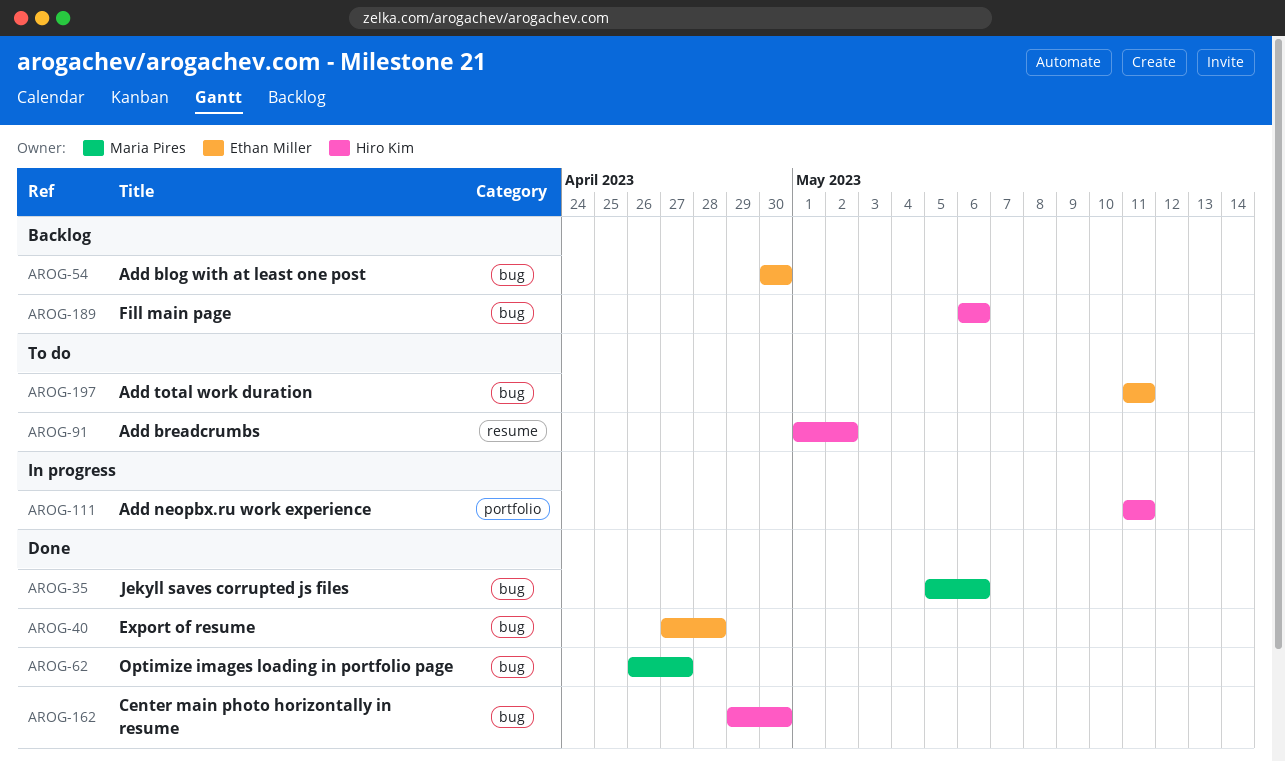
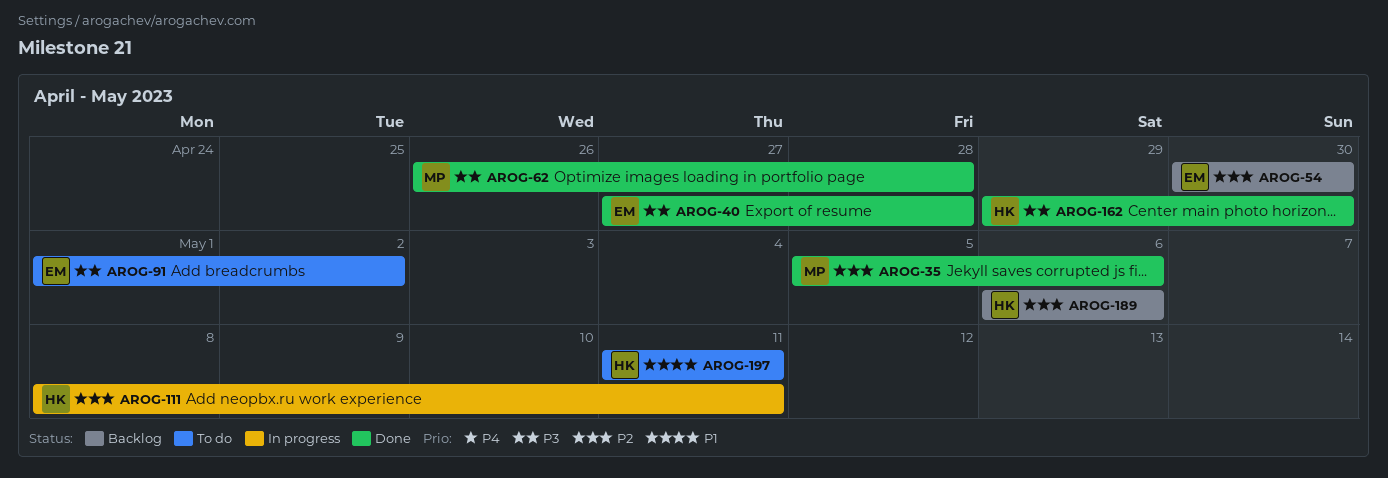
AROG-62, due: Apr 27 -> Apr 28
AROG-91, owner: Hiro Kim -> Ethan Miller
AROG-111, start: May 11 -> May 8
AROG-197, owner: Ethan Miller -> Hiro Kim

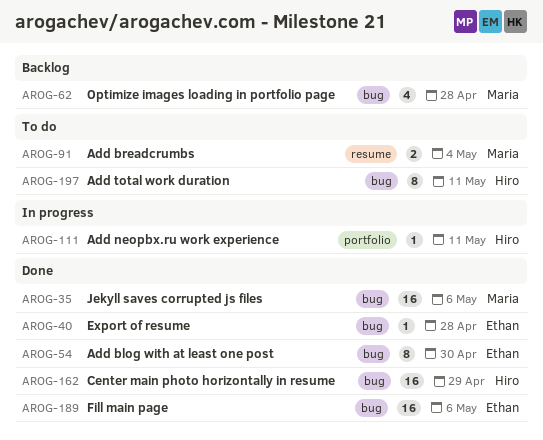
AROG-54, status: Backlog -> Done
AROG-62, status: Done -> Backlog
AROG-91, owner: Ethan -> Maria
AROG-91, due: May 2 -> May 4
AROG-162, due: Apr 30 -> Apr 29
AROG-189, status: Backlog -> Done
AROG-189, owner: Hiro -> Ethan

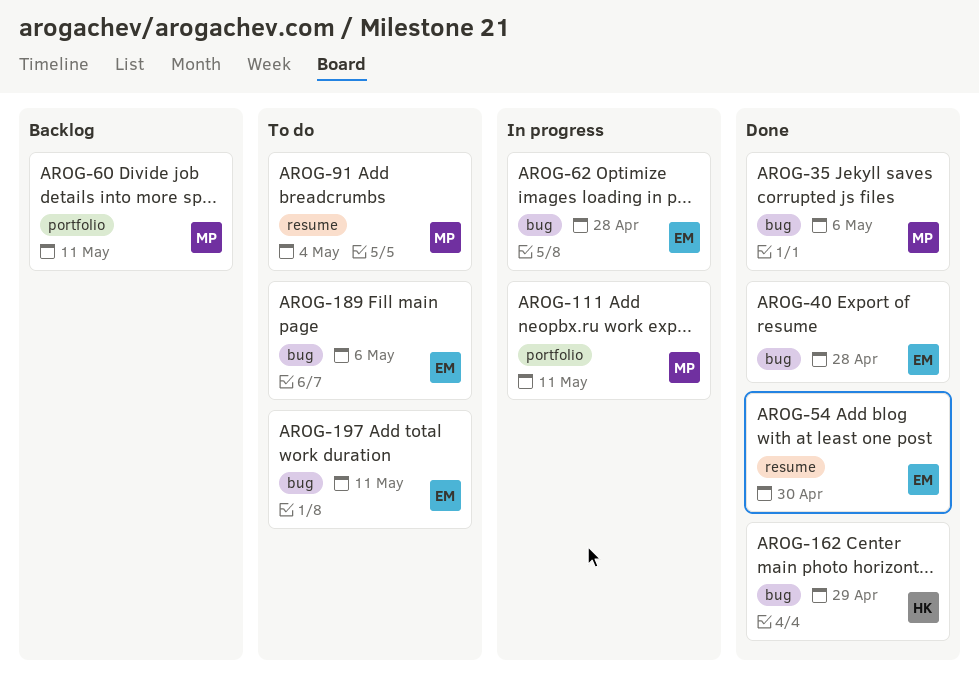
AROG-54, label: bug -> resume
AROG-60: none -> present
AROG-62, status: Backlog -> In progress
AROG-62, owner: Maria -> Ethan
AROG-111, owner: Hiro -> Maria
AROG-189, status: Done -> To do
AROG-197, owner: Hiro -> Ethan

